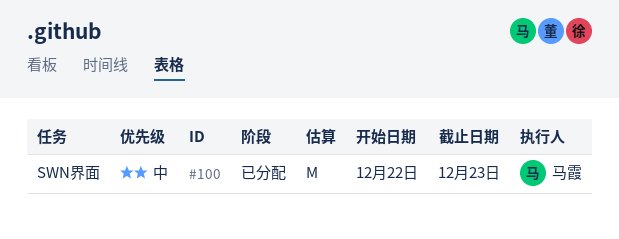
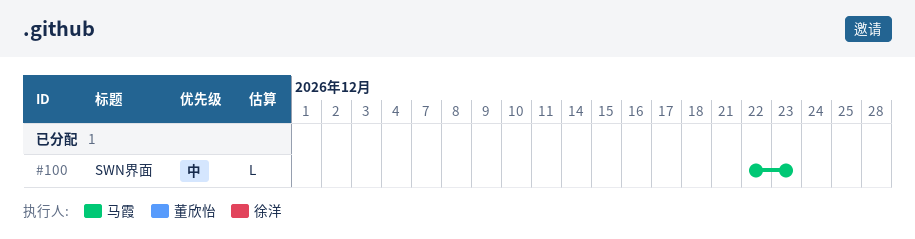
#100, estimate: M -> L

